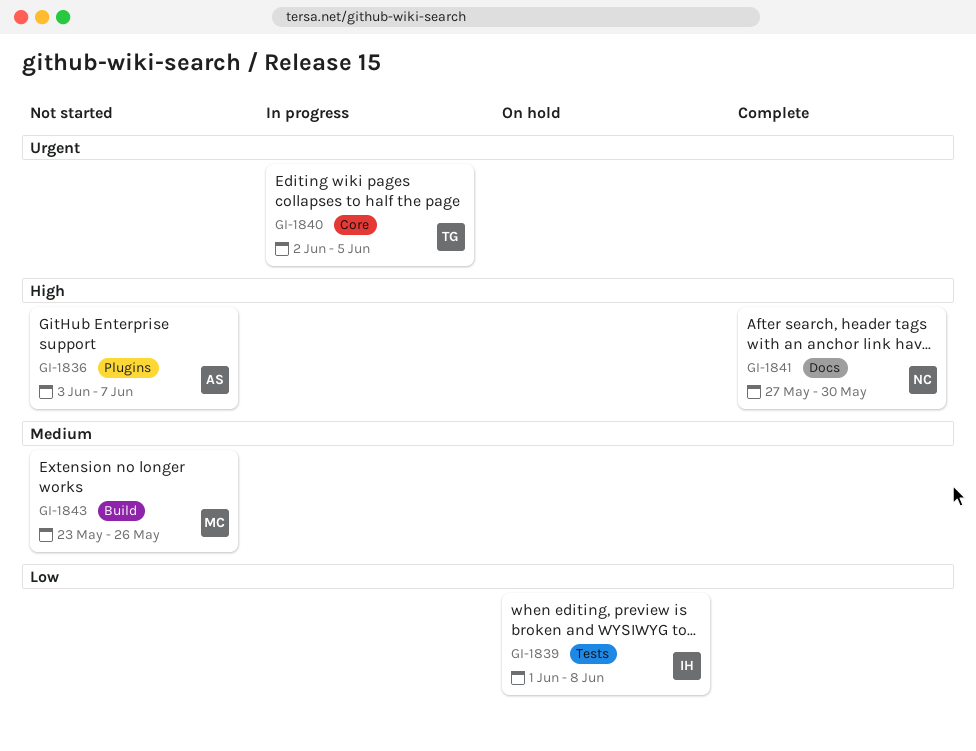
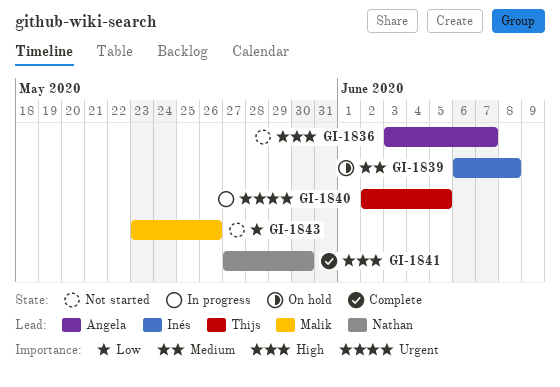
GI-1839, priority: Low -> Medium
GI-1839, start: Jun 1 -> Jun 6
GI-1843, priority: Medium -> Low

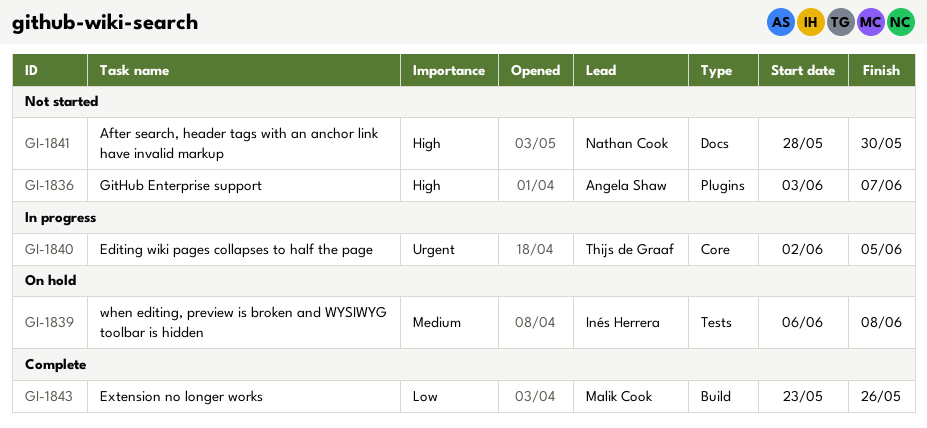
GI-1841, status: Complete -> Not started
GI-1841, start: May 27 -> May 28
GI-1843, status: Not started -> Complete

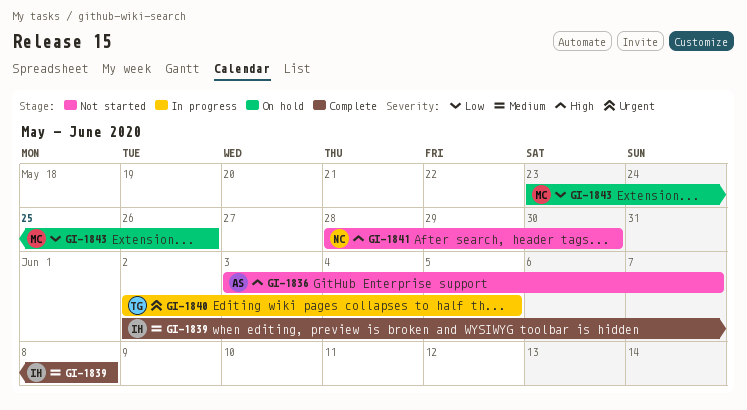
GI-1839, status: On hold -> Complete
GI-1839, start: Jun 6 -> Jun 2
GI-1843, status: Complete -> On hold

